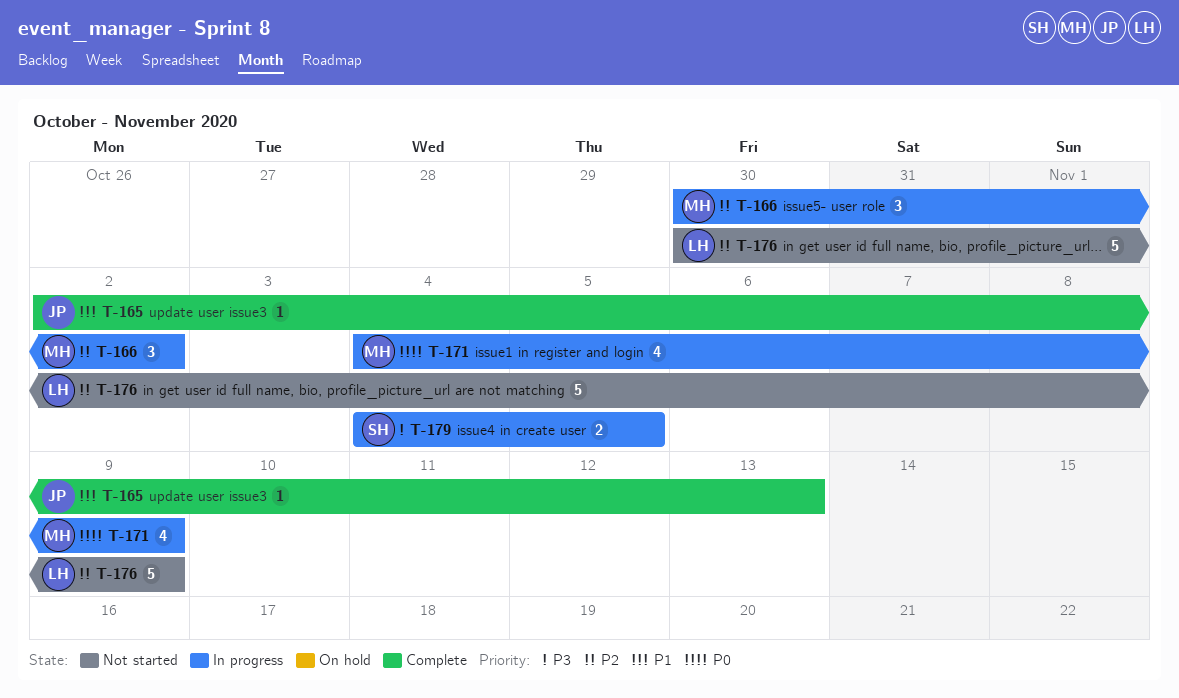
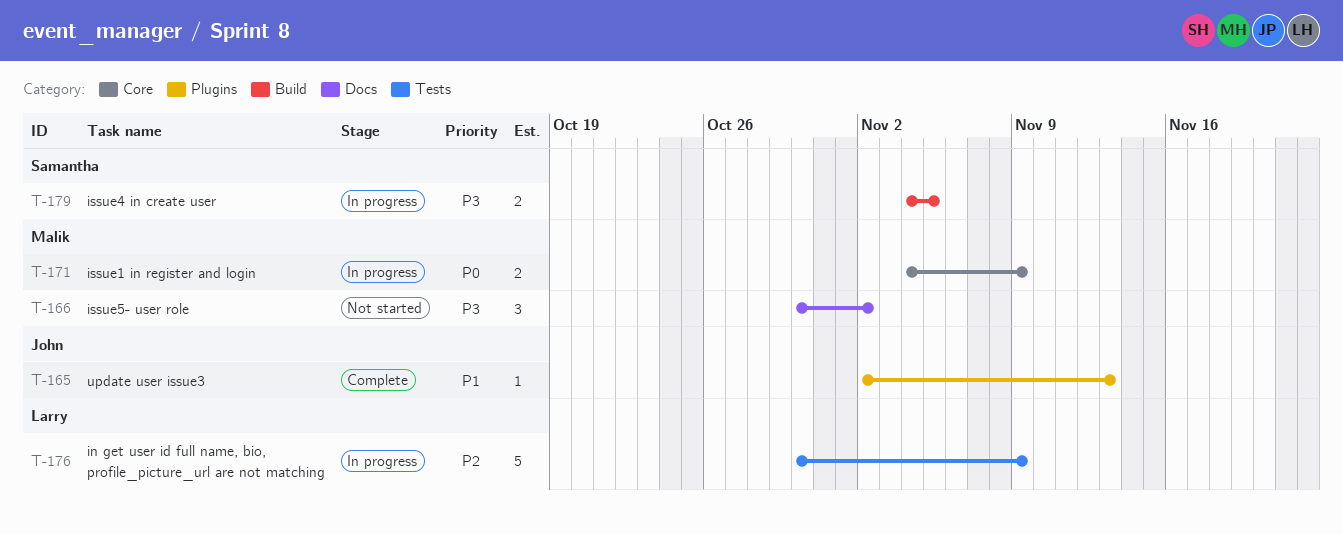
T-166, status: In progress -> Not started
T-166, priority: P2 -> P3
T-171, estimate: 4 -> 2
T-176, status: Not started -> In progress

